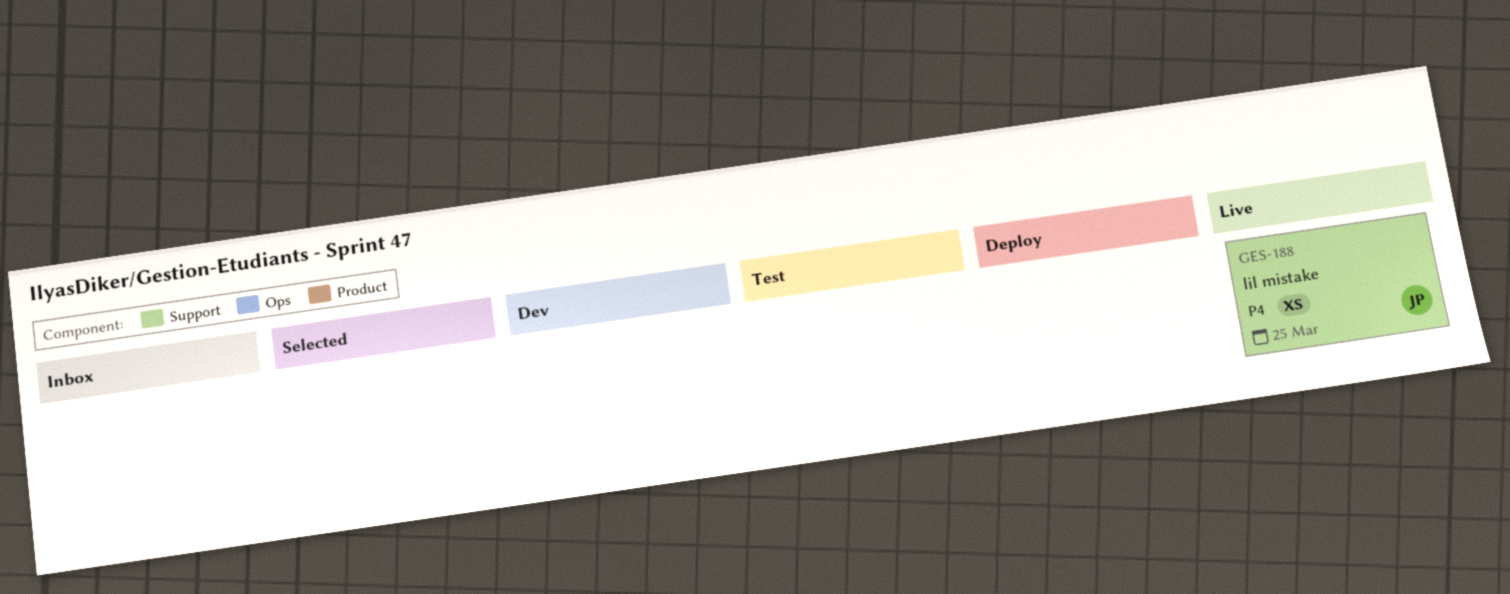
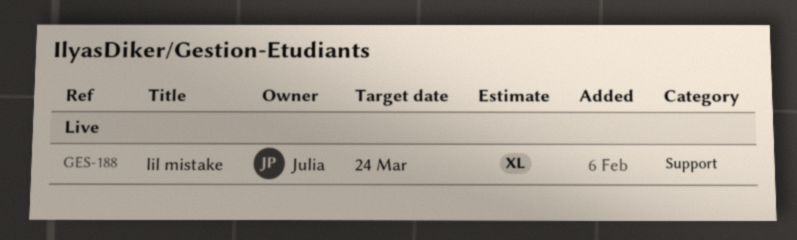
GES-188, estimate: XS -> XL
GES-188, due: Mar 25 -> Mar 24

